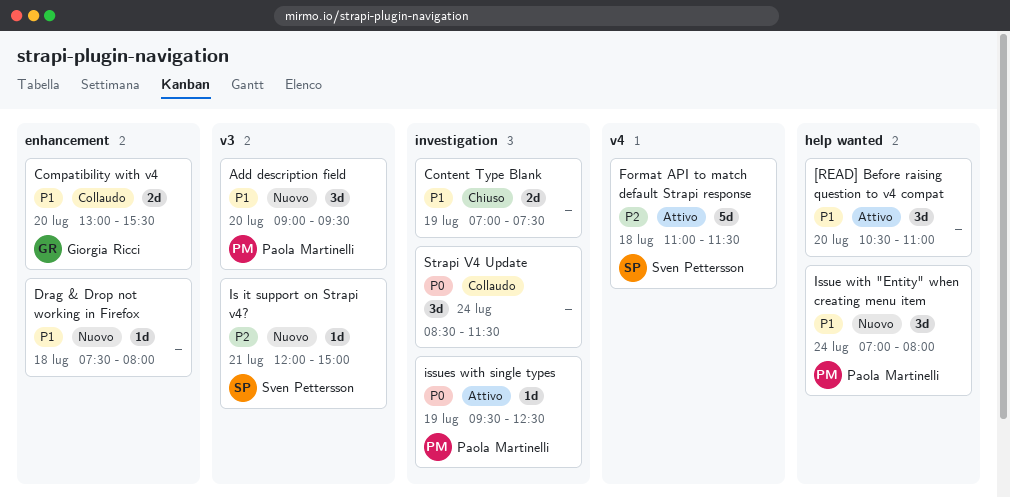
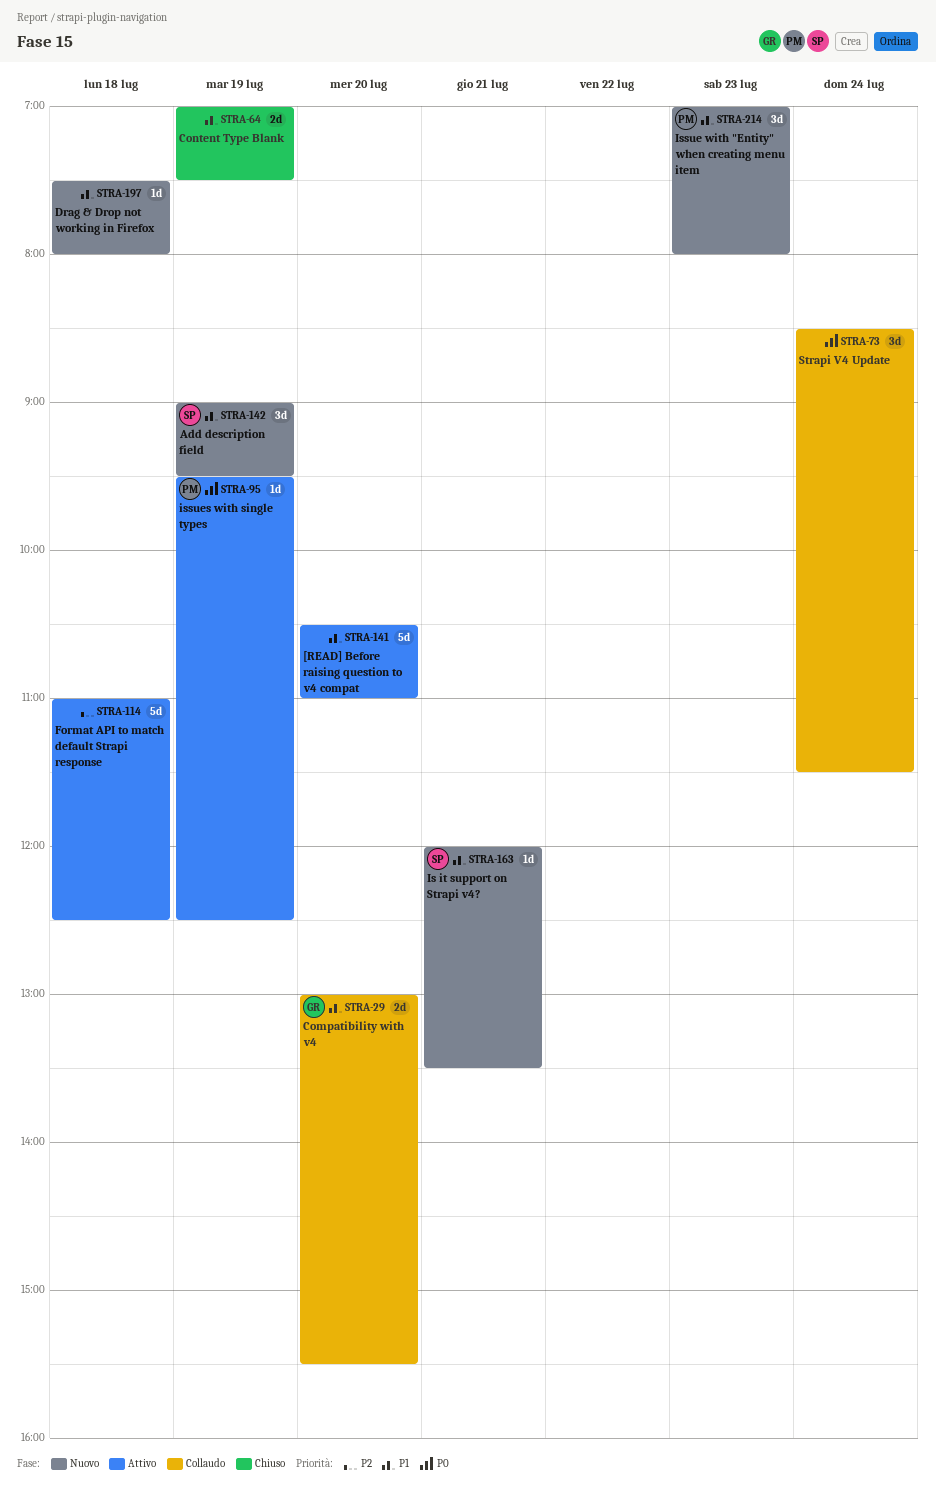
[READ] Before raising question to v4 compat, estimate: 3d -> 5d
Add description field, owner: Paola Martinelli -> Sven Pettersson
Add description field, day: Jul 20 -> Jul 19
Format API to match default Strapi response, owner: Sven Pettersson -> none
Format API to match default Strapi response, ends: 11:30 -> 12:30
Is it support on Strapi v4?, priority: P2 -> P1
Is it support on Strapi v4?, ends: 15:00 -> 13:30
Issue with "Entity" when creating menu item, day: Jul 24 -> Jul 23

